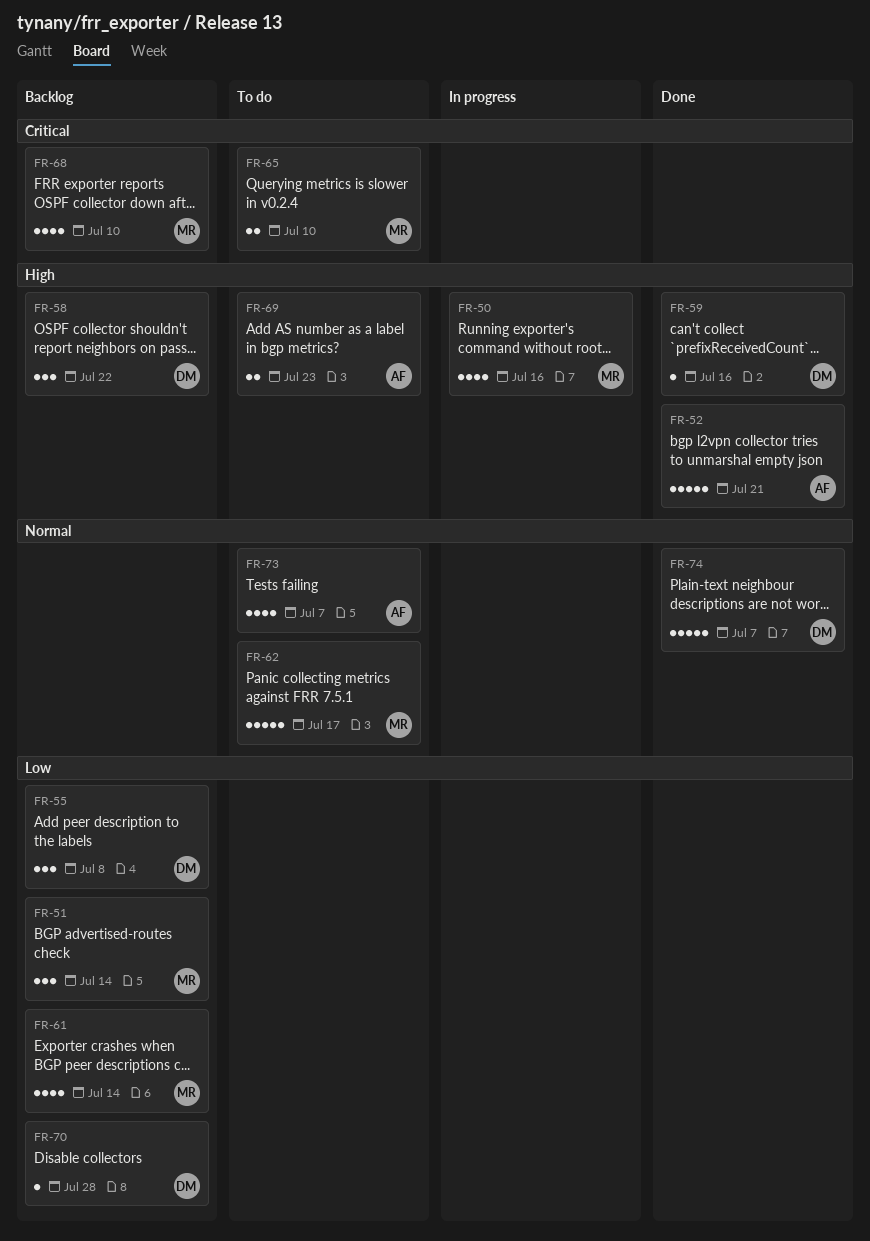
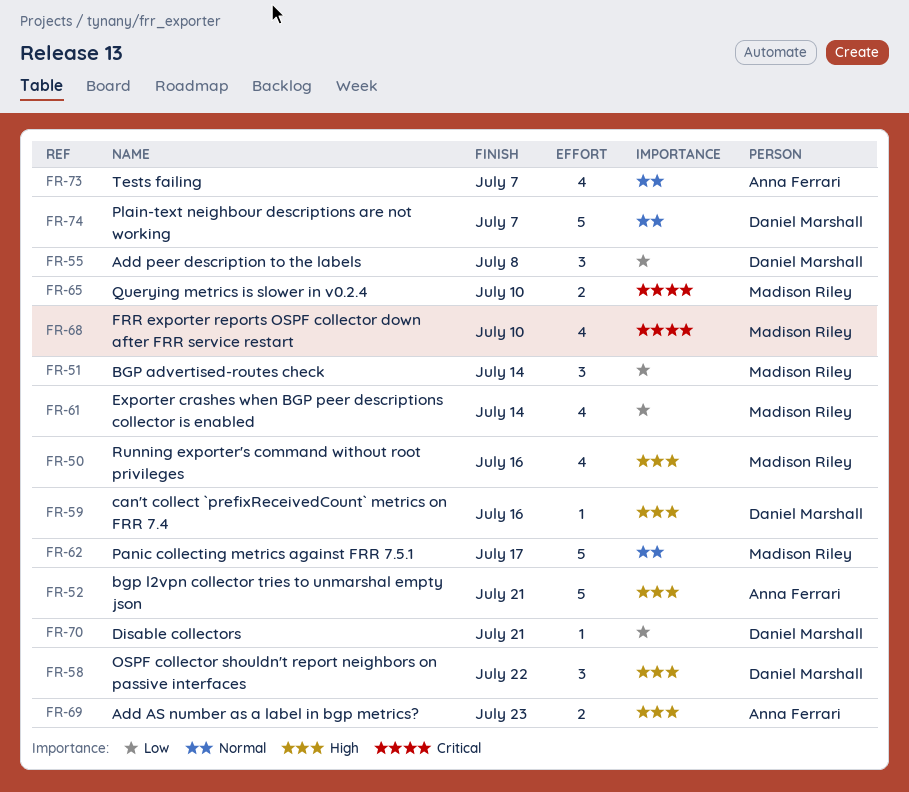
FR-70, due: Jul 28 -> Jul 21

